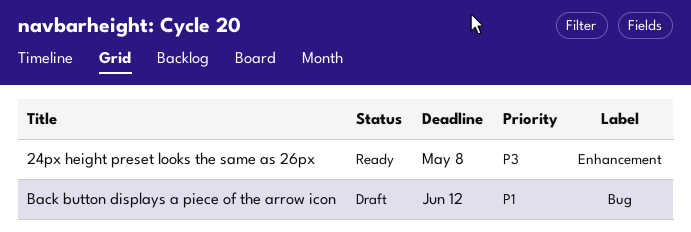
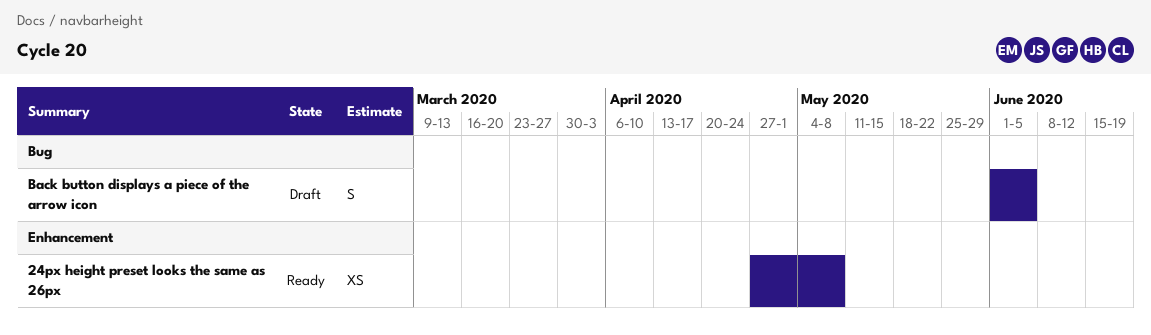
Back button displays a piece of the arrow icon, due: Jun 12 -> Jun 5

